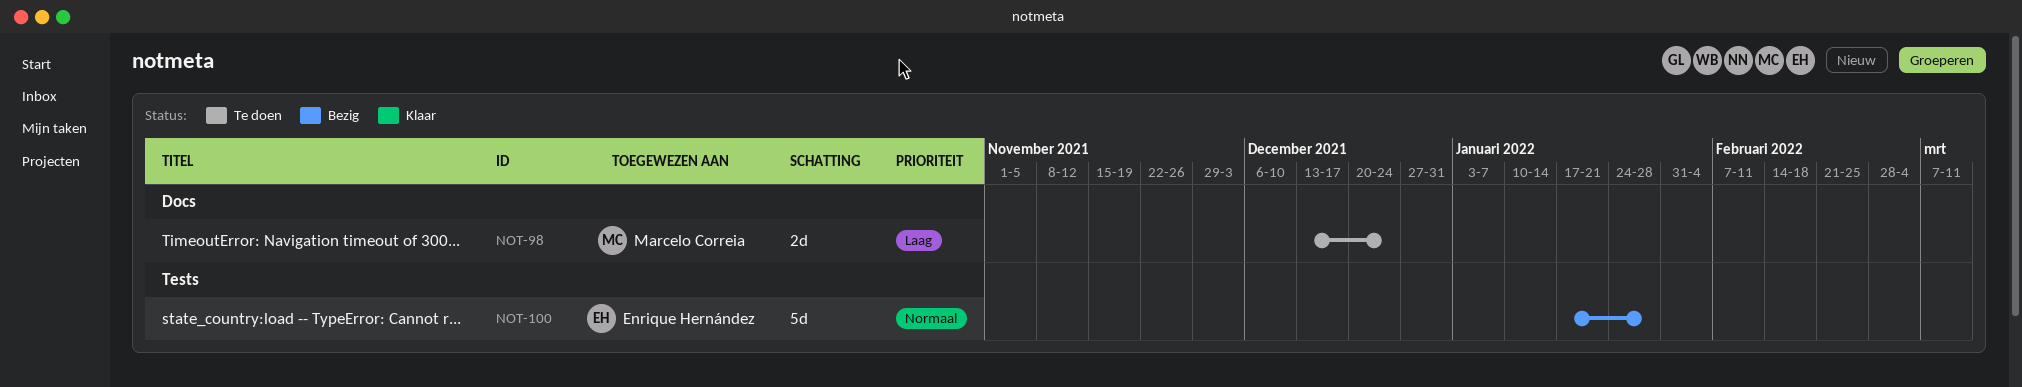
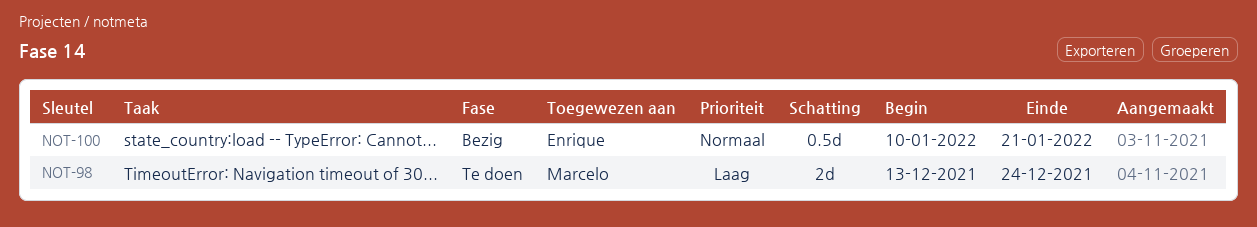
NOT-100, estimate: 5d -> 0.5d
NOT-100, start: Jan 17 -> Jan 10
NOT-100, due: Jan 28 -> Jan 21

